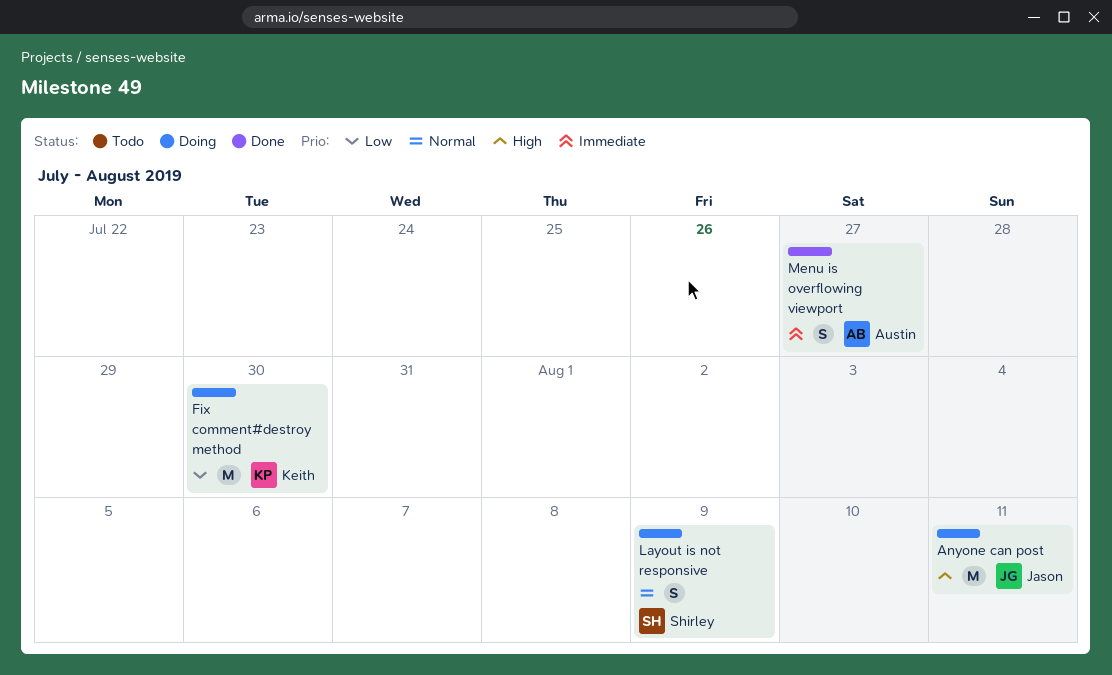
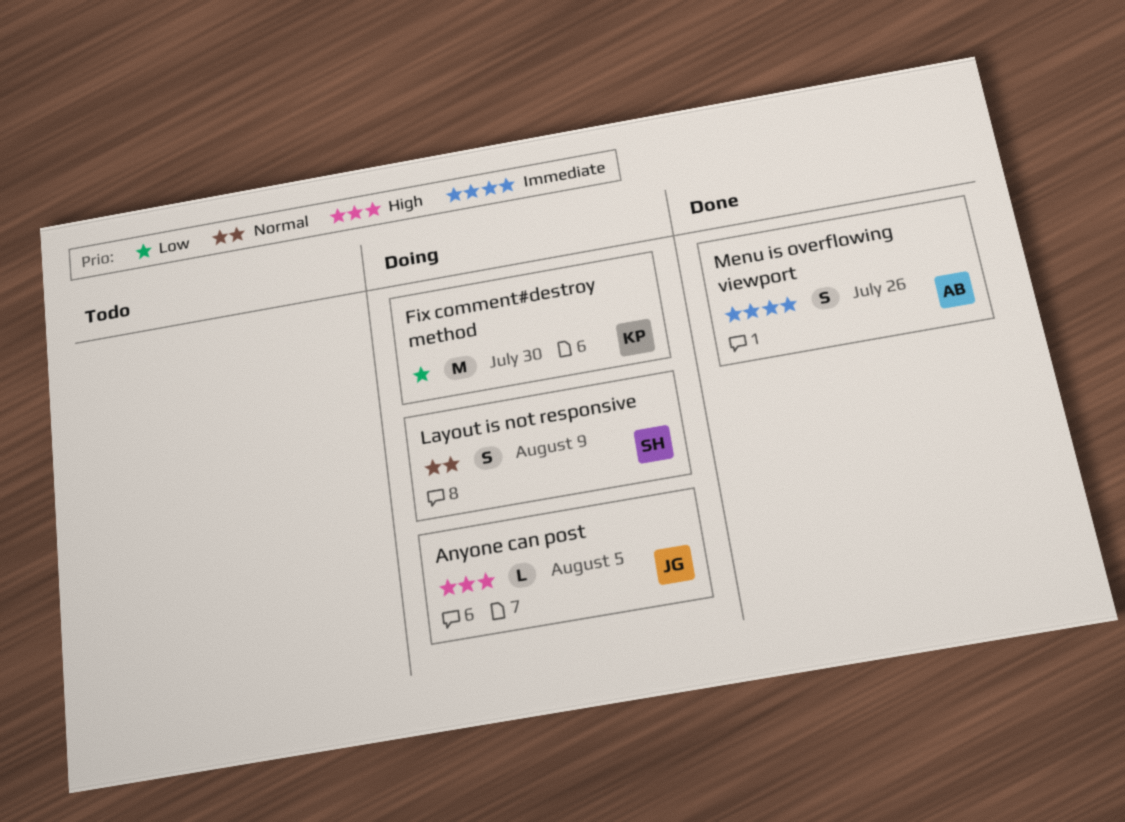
Anyone can post, estimate: M -> L
Anyone can post, due: Aug 11 -> Aug 5
Menu is overflowing viewport, due: Jul 27 -> Jul 26

